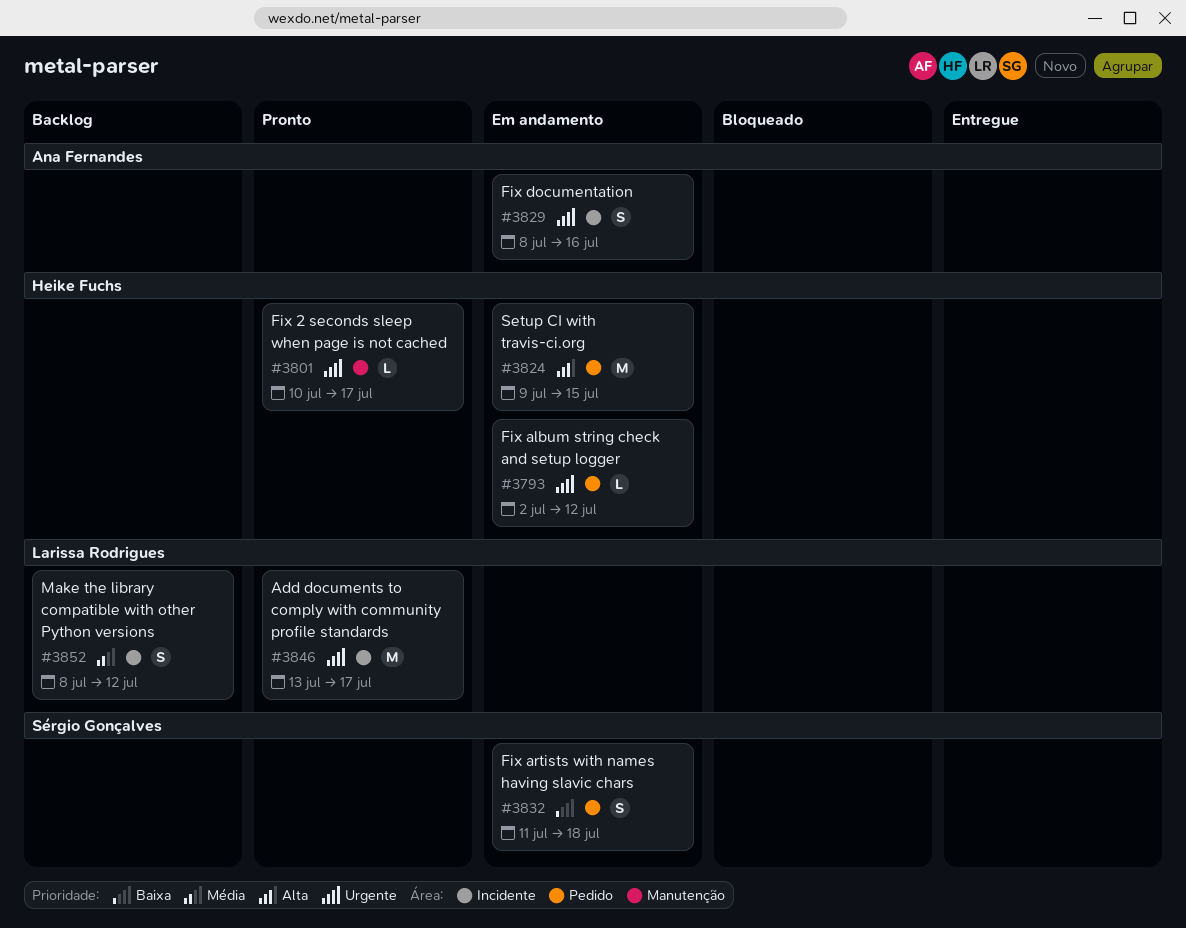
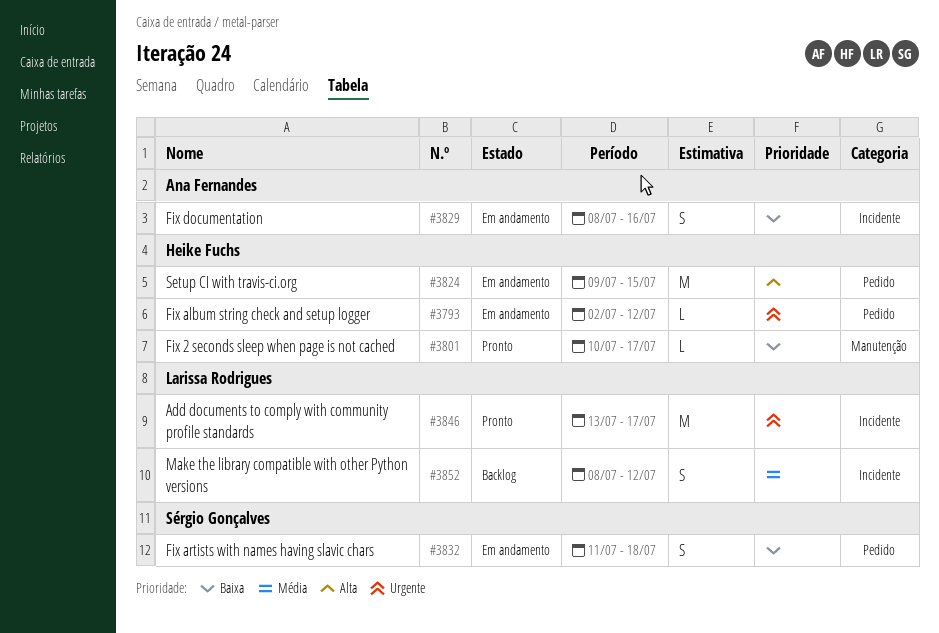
#3801, priority: Urgente -> Baixa
#3829, priority: Urgente -> Baixa

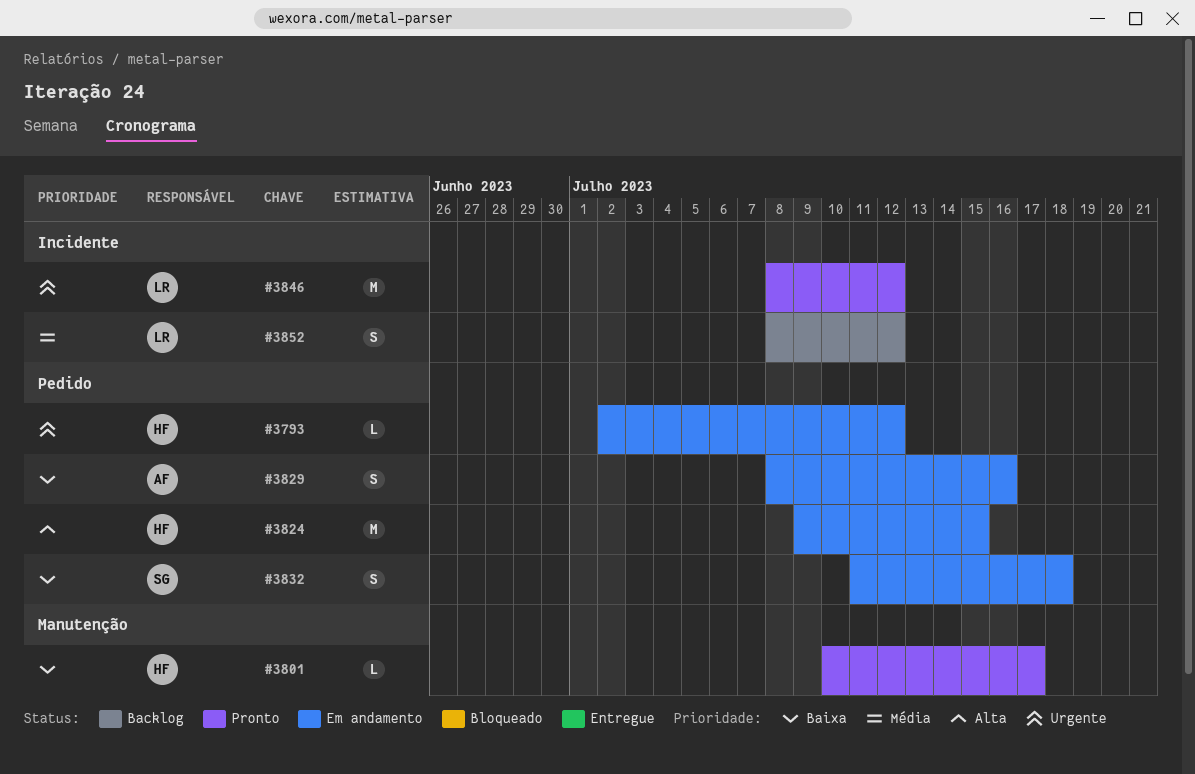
#3829, label: Incidente -> Pedido
#3846, start: Jul 13 -> Jul 8
#3846, due: Jul 17 -> Jul 12

